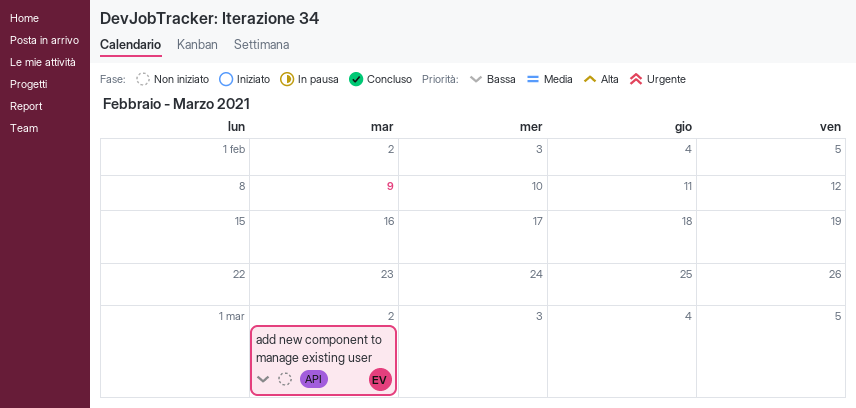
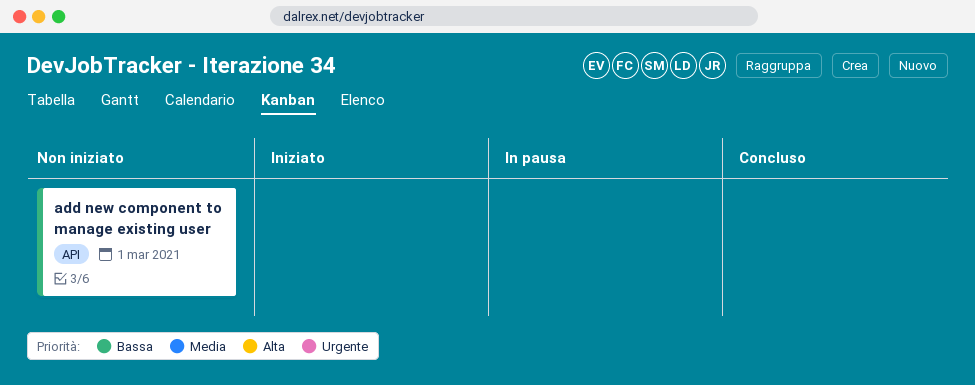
add new component to manage existing user, due: Mar 2 -> Mar 1

